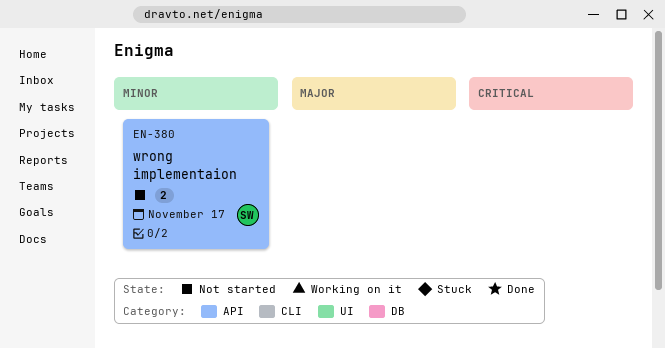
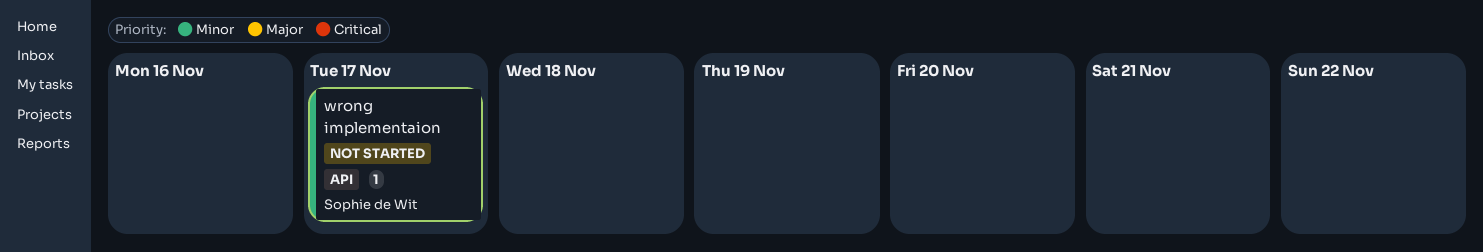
wrong implementaion, estimate: 2 -> 1

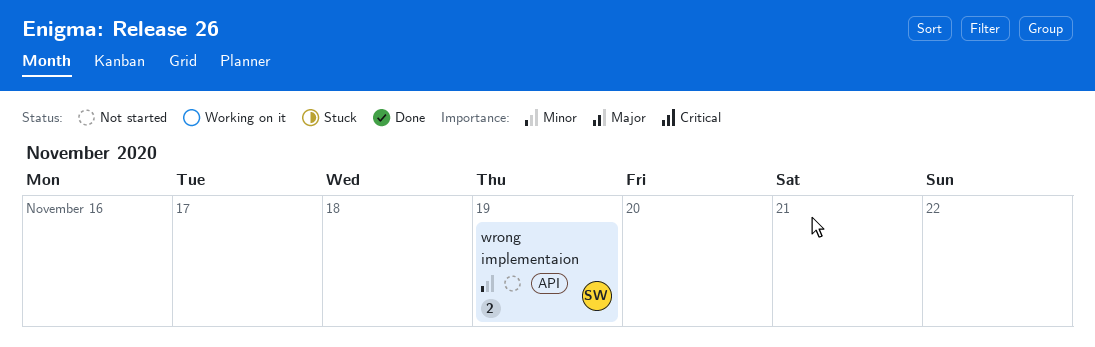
wrong implementaion, estimate: 1 -> 2
wrong implementaion, due: Nov 17 -> Nov 19

